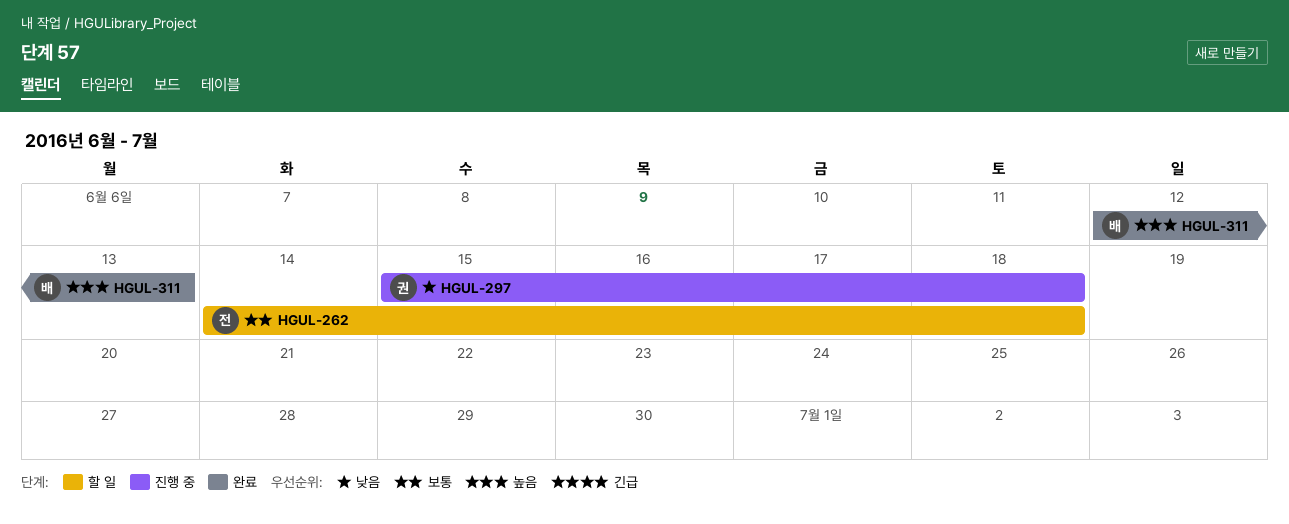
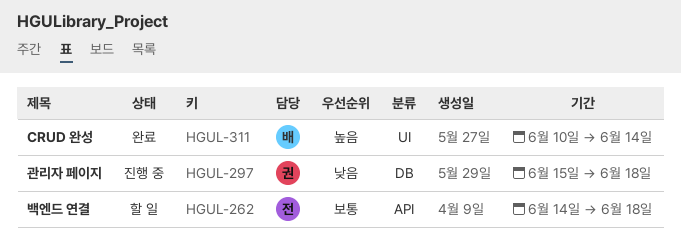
HGUL-311, start: Jun 12 -> Jun 10
HGUL-311, due: Jun 13 -> Jun 14

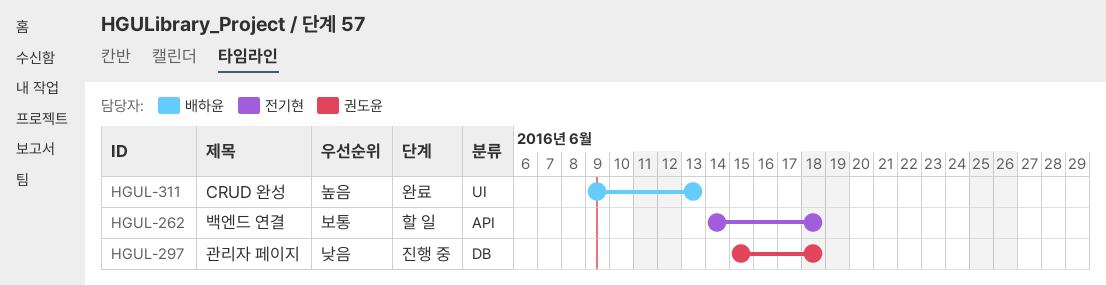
HGUL-311, start: Jun 10 -> Jun 9
HGUL-311, due: Jun 14 -> Jun 13

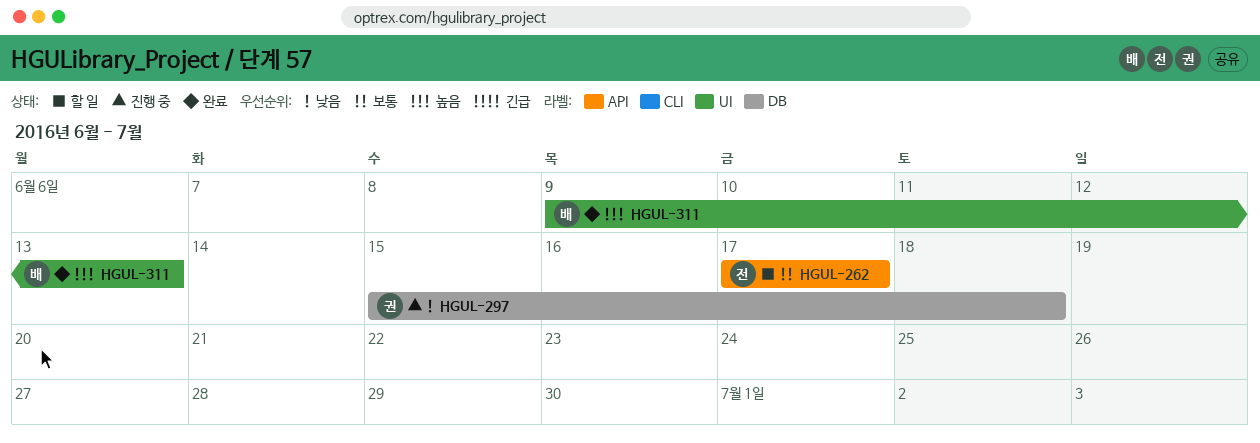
HGUL-262, start: Jun 14 -> Jun 17
HGUL-262, due: Jun 18 -> Jun 17

